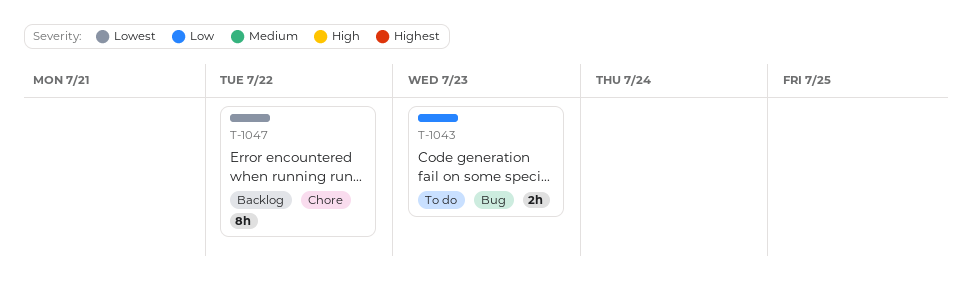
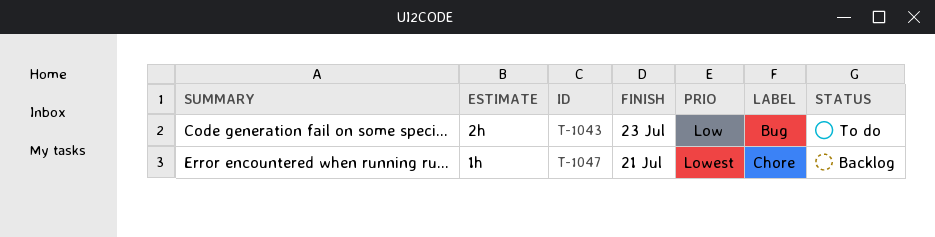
T-1047, estimate: 8h -> 1h
T-1047, due: Jul 22 -> Jul 21

